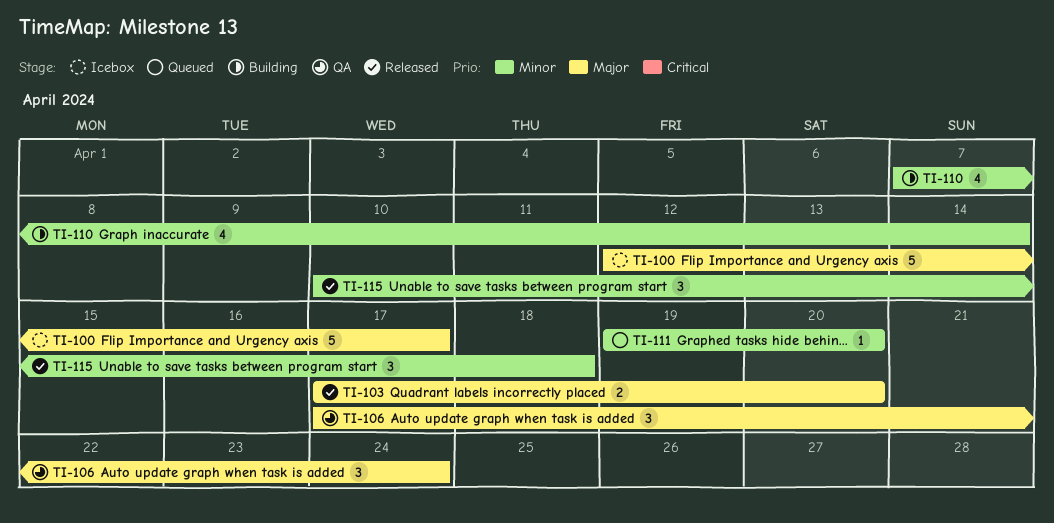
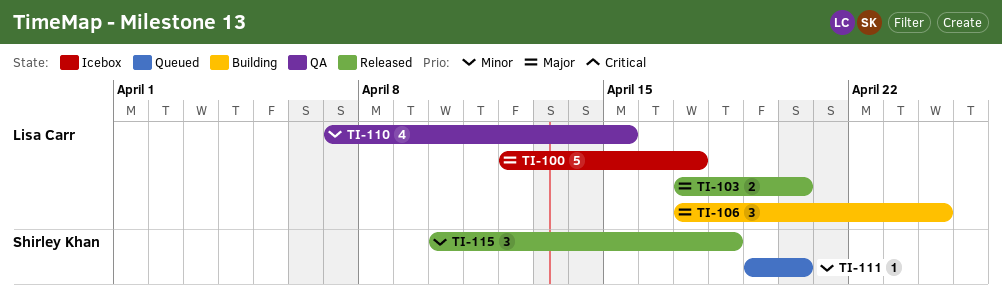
TI-106, status: QA -> Building
TI-110, status: Building -> QA
TI-110, due: Apr 14 -> Apr 15

